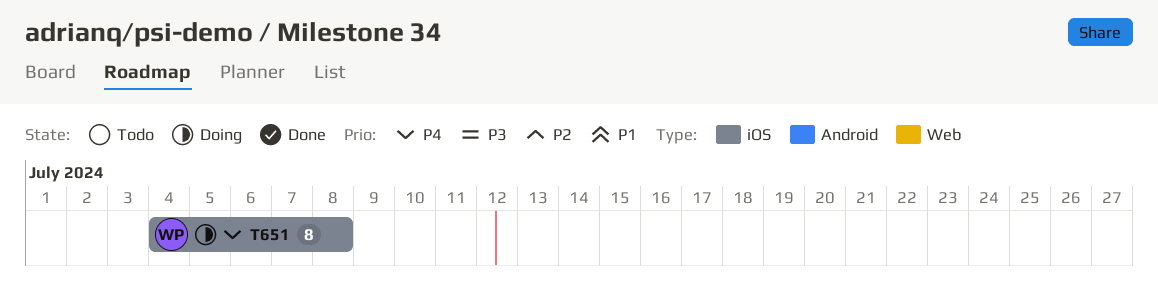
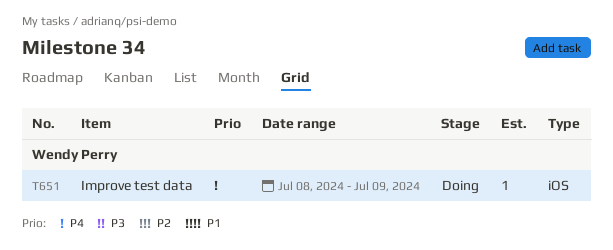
T651, estimate: 8 -> 1
T651, start: Jul 4 -> Jul 8
T651, due: Jul 8 -> Jul 9

